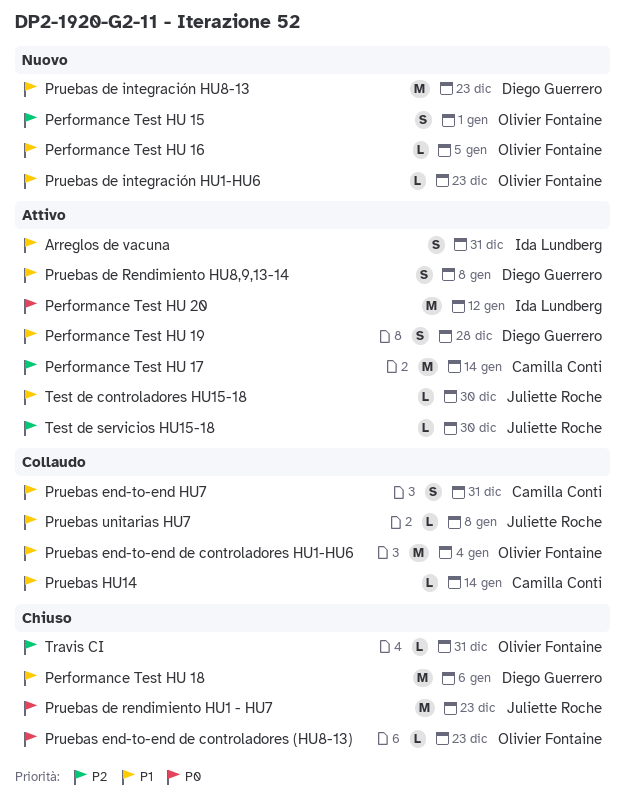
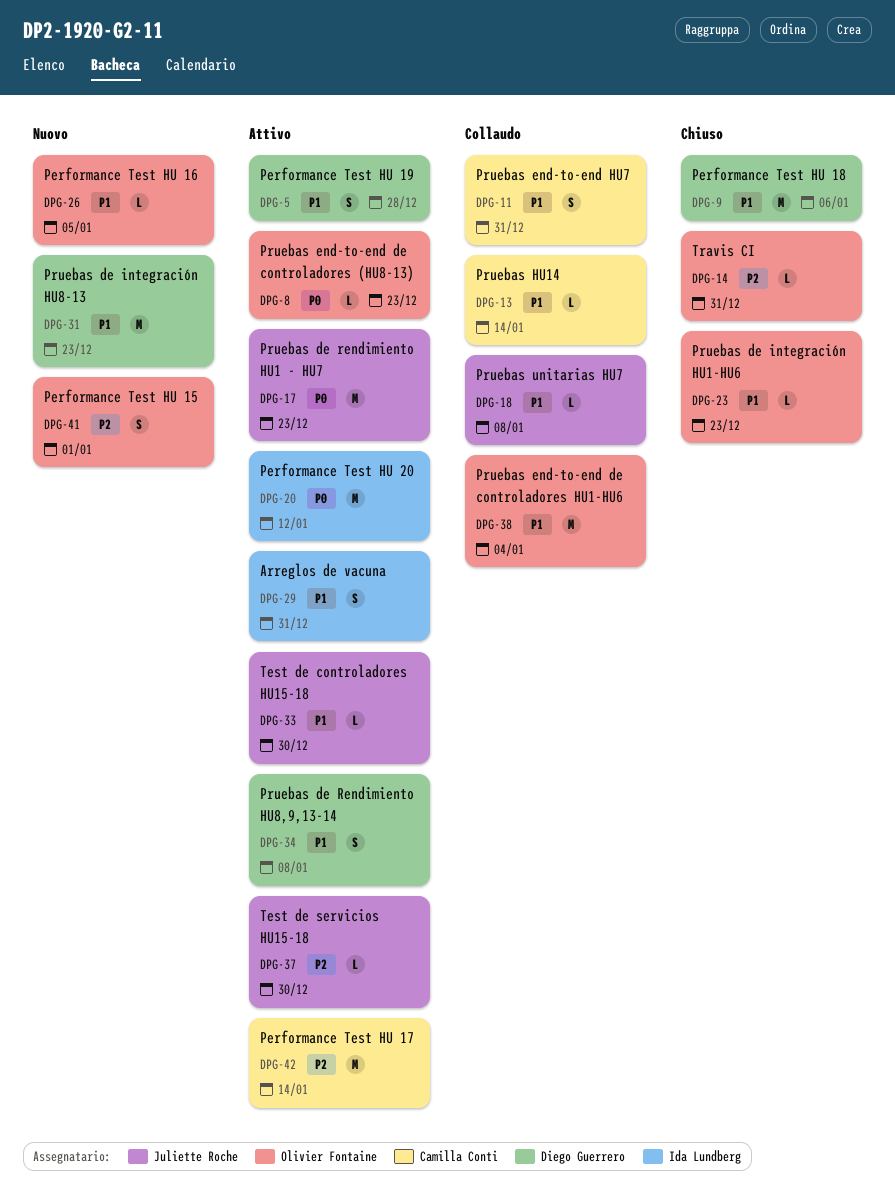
Pruebas de integración HU1-HU6, status: Nuovo -> Chiuso
Pruebas de rendimiento HU1 - HU7, status: Chiuso -> Attivo
Pruebas end-to-end de controladores (HU8-13), status: Chiuso -> Attivo

